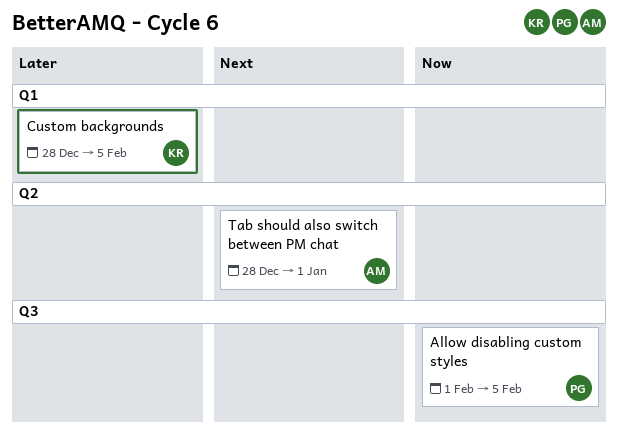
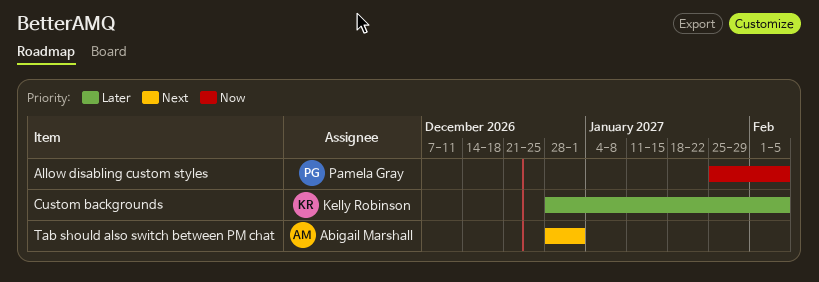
Allow disabling custom styles, start: Feb 1 -> Jan 25

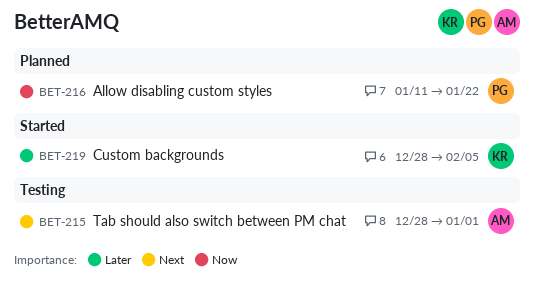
Allow disabling custom styles, start: Jan 25 -> Jan 11
Allow disabling custom styles, due: Feb 5 -> Jan 22

